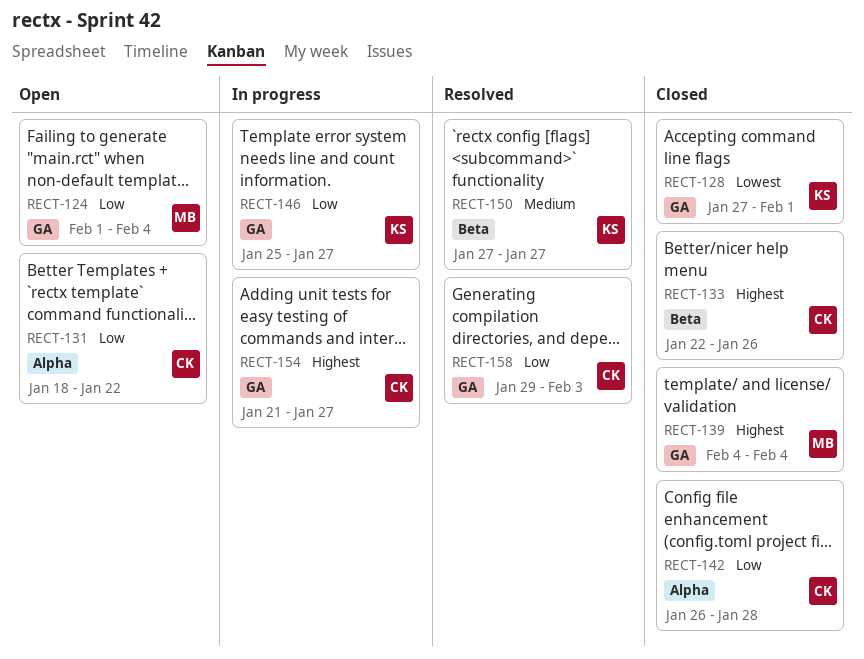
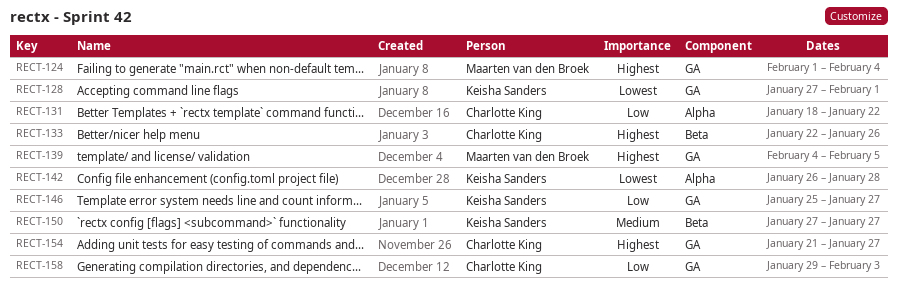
RECT-124, priority: Low -> Highest
RECT-139, due: Feb 4 -> Feb 5
RECT-142, owner: Charlotte King -> Keisha Sanders
RECT-142, priority: Low -> Lowest

